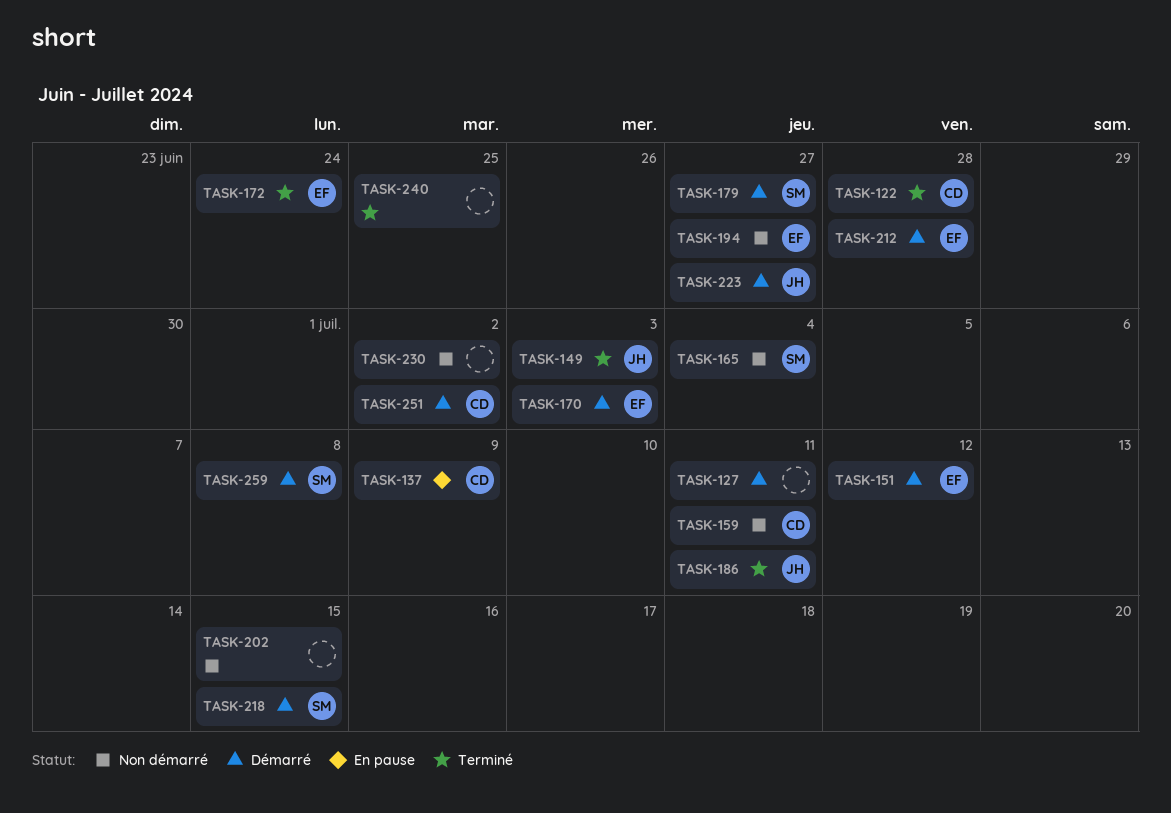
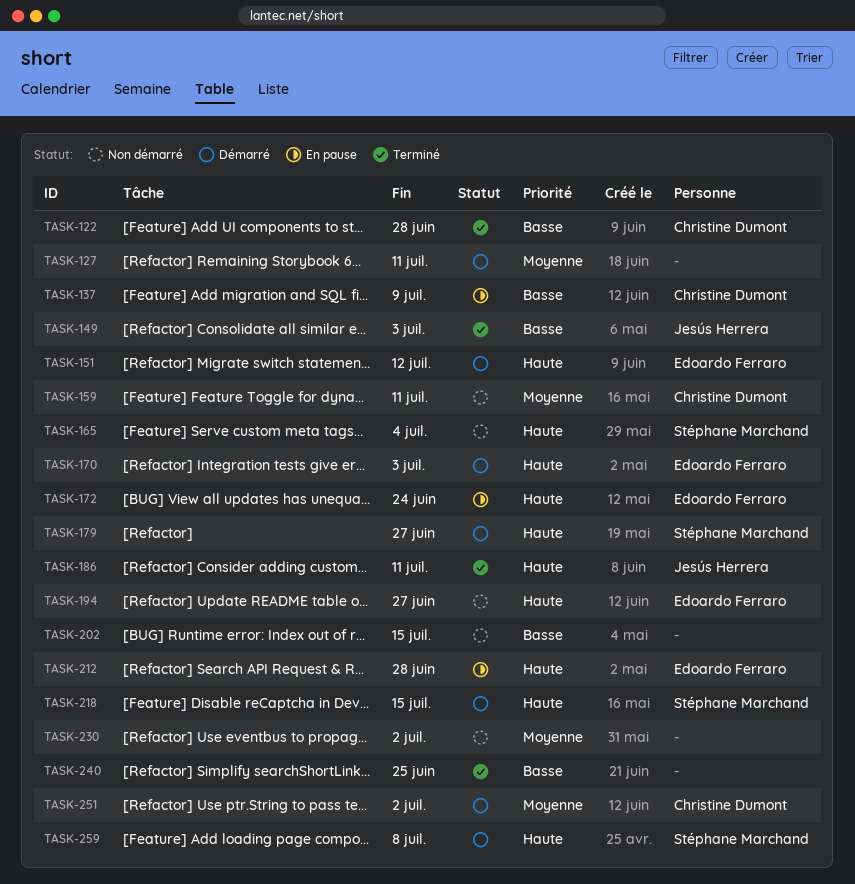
TASK-172, status: Terminé -> En pause
TASK-212, status: Démarré -> En pause
TASK-223: present -> none

